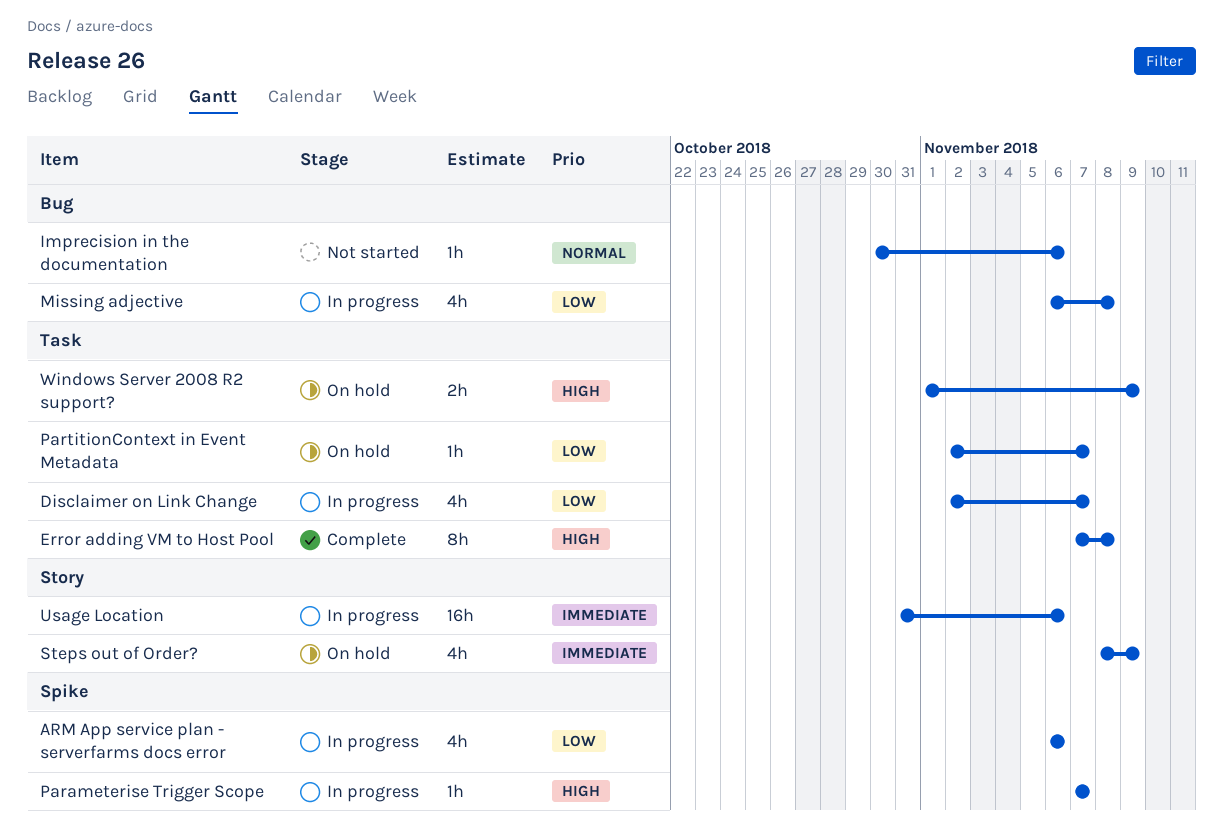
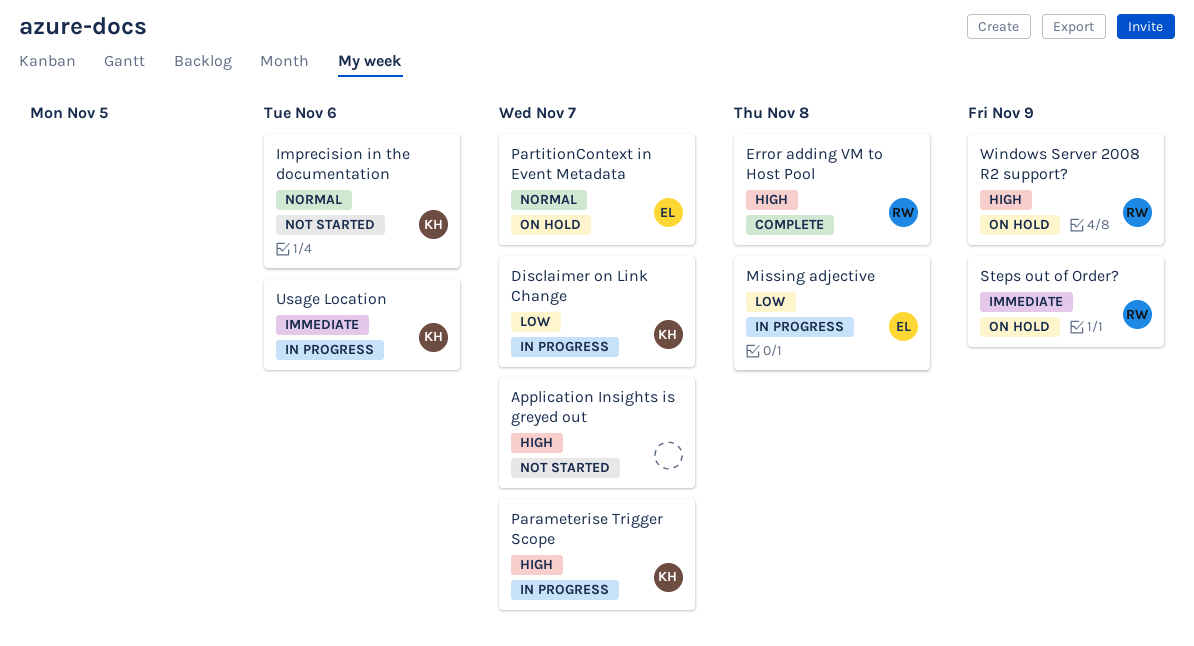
Application Insights is greyed out: none -> present
ARM App service plan - serverfarms docs error: present -> none
PartitionContext in Event Metadata, priority: Low -> Normal

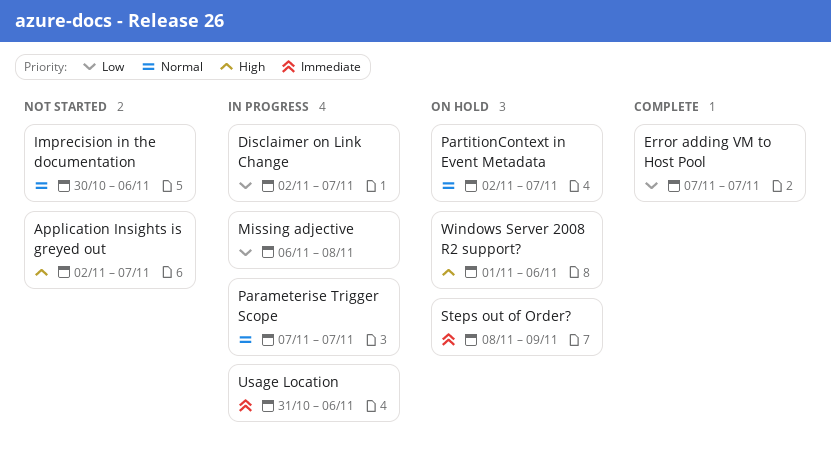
Error adding VM to Host Pool, priority: High -> Low
Error adding VM to Host Pool, due: Nov 8 -> Nov 7
Parameterise Trigger Scope, priority: High -> Normal
Windows Server 2008 R2 support?, due: Nov 9 -> Nov 6

